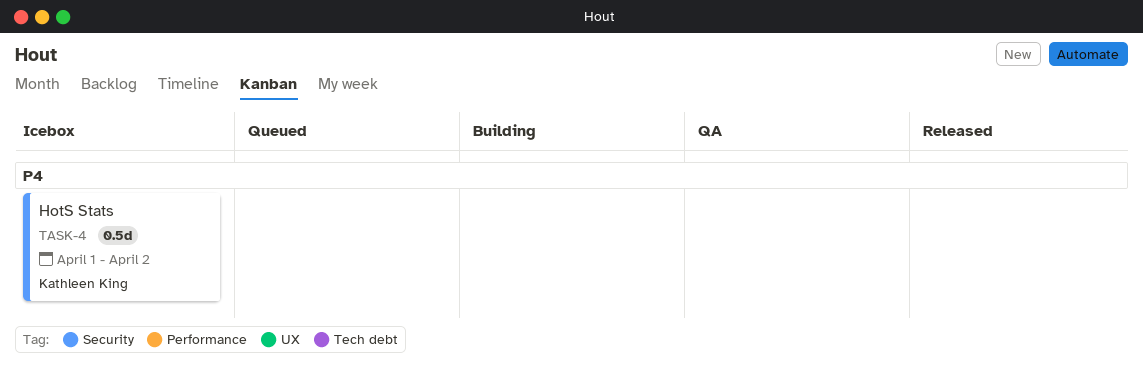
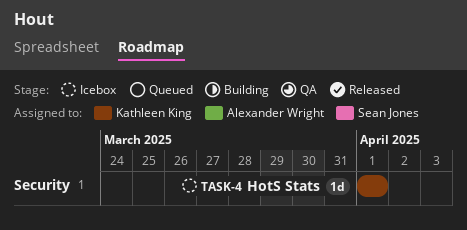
TASK-4, estimate: 0.5d -> 1d
TASK-4, due: Apr 2 -> Apr 1

